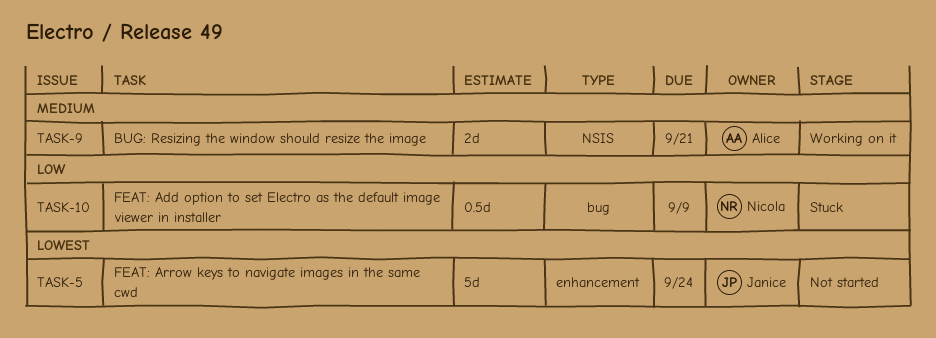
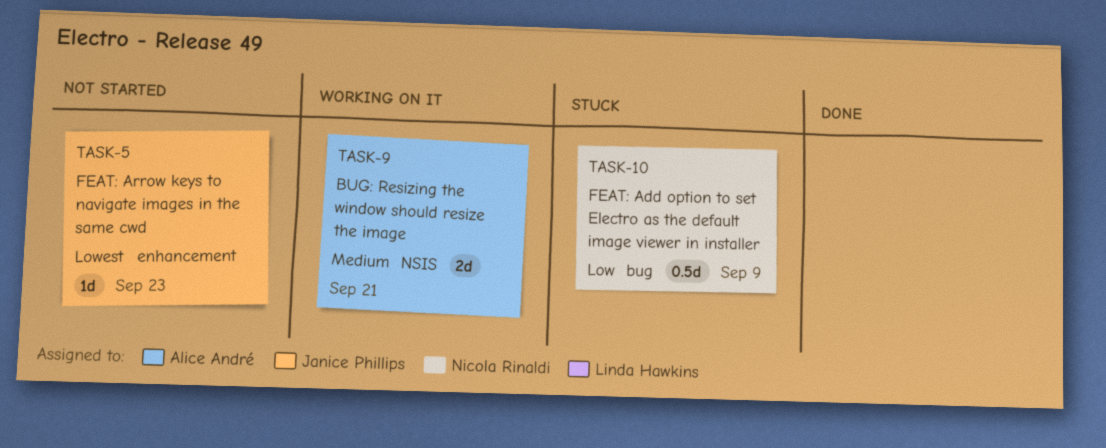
TASK-5, estimate: 5d -> 1d
TASK-5, due: Sep 24 -> Sep 23

